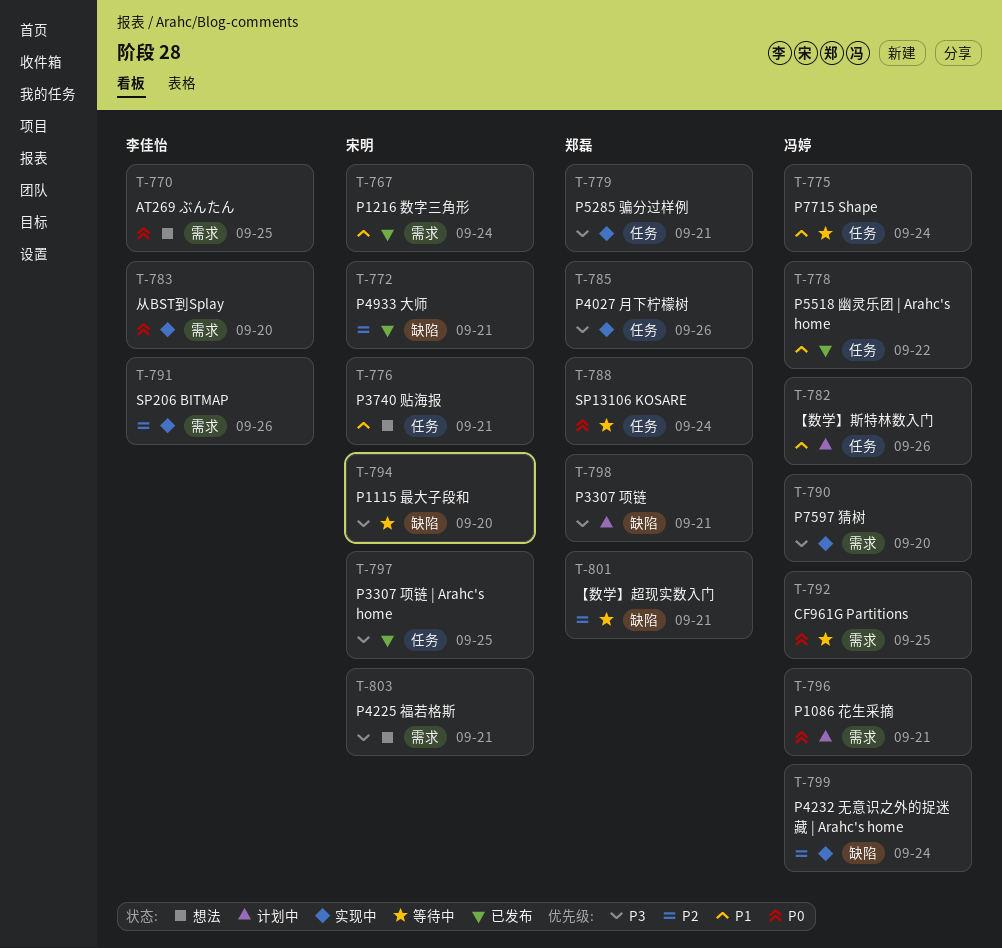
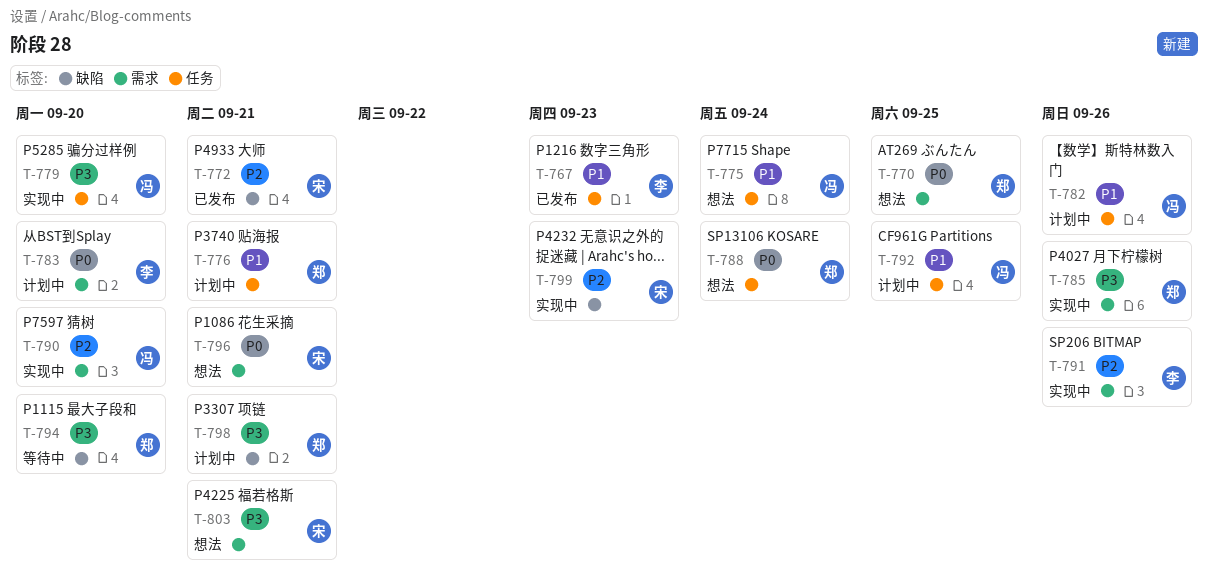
T-767, owner: 宋明 -> 李佳怡
T-767, label: 需求 -> 任务
T-767, due: Sep 24 -> Sep 23
T-770, owner: 李佳怡 -> 郑磊
T-775, status: 等待中 -> 想法
T-776, status: 想法 -> 计划中
T-776, owner: 宋明 -> 郑磊
T-778: present -> none
T-779, owner: 郑磊 -> 冯婷
T-779, due: Sep 21 -> Sep 20
T-783, status: 实现中 -> 计划中
T-785, label: 任务 -> 需求
T-788, status: 等待中 -> 想法
T-790, priority: P3 -> P2
T-792, status: 等待中 -> 计划中
T-792, priority: P0 -> P1
T-792, label: 需求 -> 任务
T-794, owner: 宋明 -> 郑磊
T-796, status: 计划中 -> 想法
T-796, owner: 冯婷 -> 宋明
T-797: present -> none
T-799, owner: 冯婷 -> 宋明
T-799, due: Sep 24 -> Sep 23
T-801: present -> none

